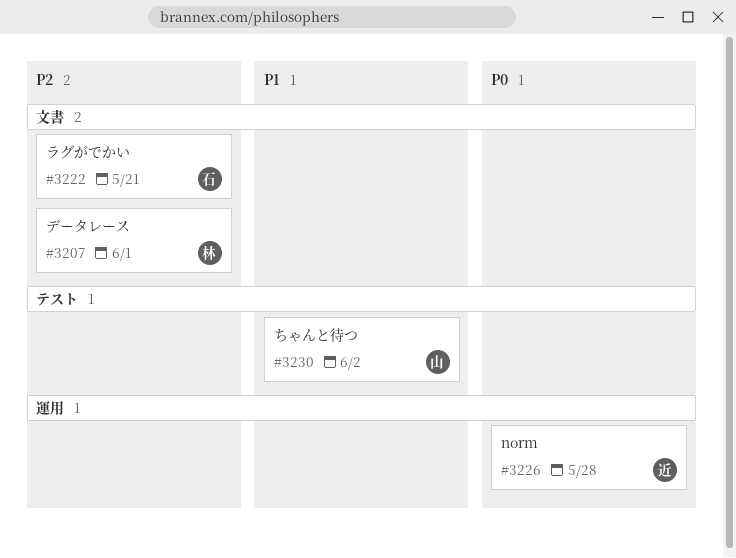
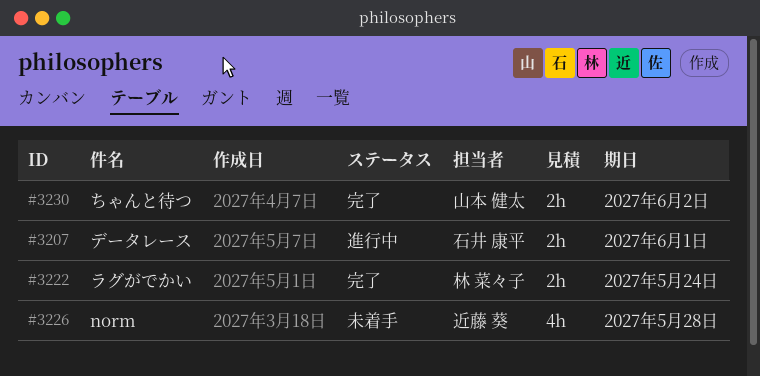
#3207, owner: 林 菜々子 -> 石井 康平
#3222, owner: 石井 康平 -> 林 菜々子
#3222, due: May 21 -> May 24

